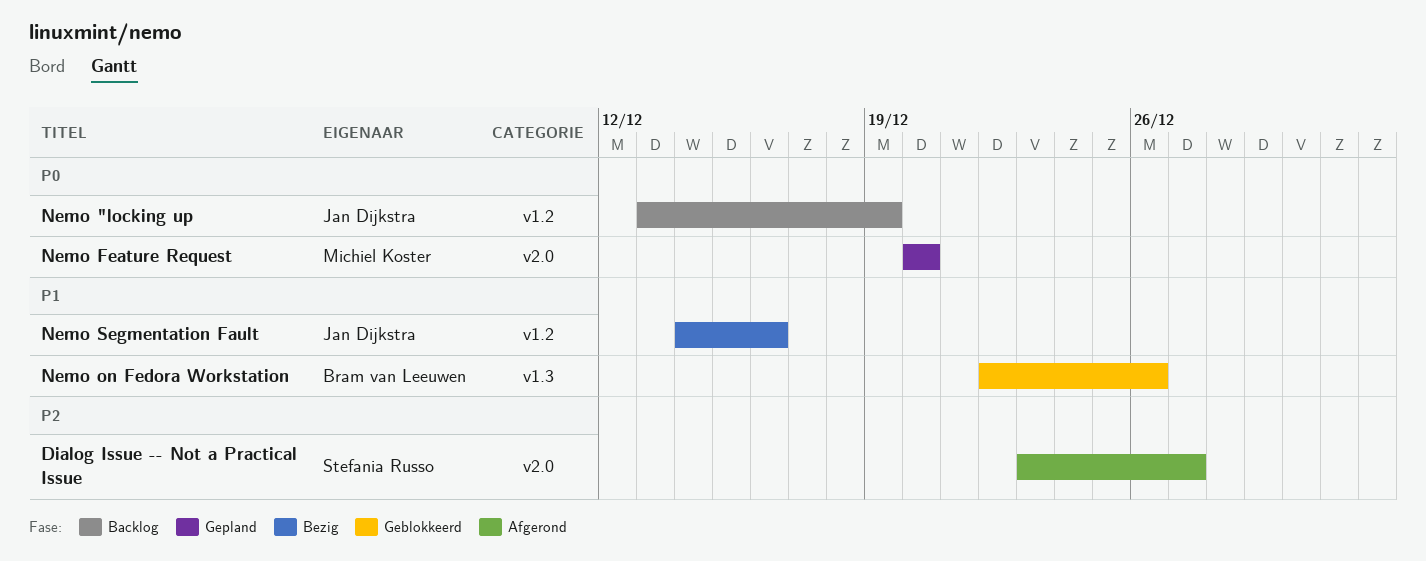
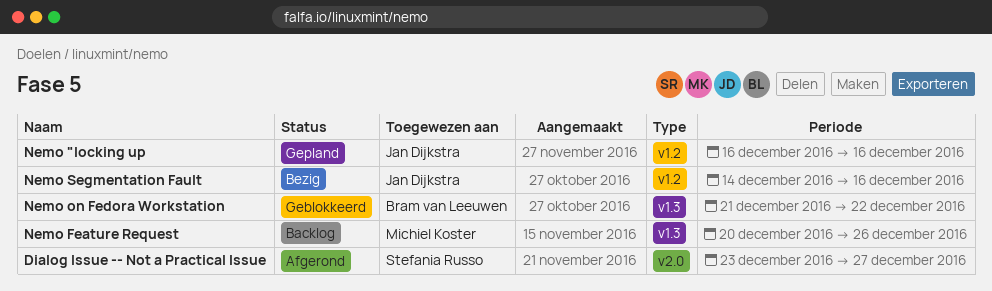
Nemo "locking up, status: Backlog -> Gepland
Nemo "locking up, start: Dec 13 -> Dec 16
Nemo "locking up, due: Dec 19 -> Dec 16
Nemo Feature Request, status: Gepland -> Backlog
Nemo Feature Request, label: v2.0 -> v1.3
Nemo Feature Request, due: Dec 20 -> Dec 26
Nemo on Fedora Workstation, start: Dec 22 -> Dec 21
Nemo on Fedora Workstation, due: Dec 26 -> Dec 22

